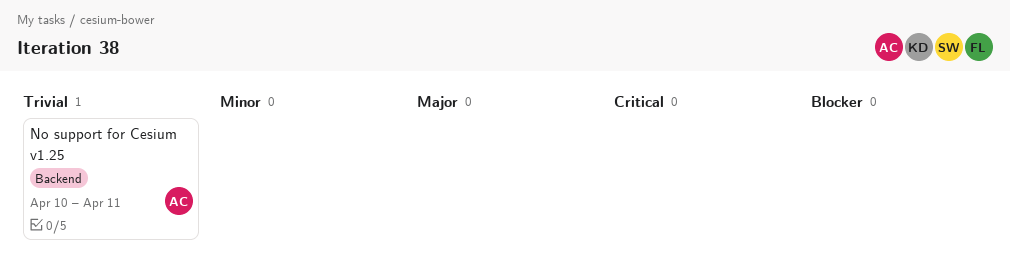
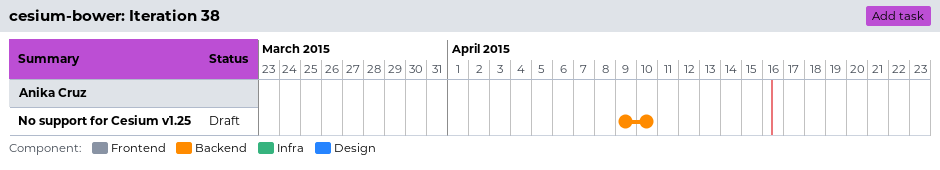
No support for Cesium v1.25, start: Apr 10 -> Apr 9
No support for Cesium v1.25, due: Apr 11 -> Apr 10

